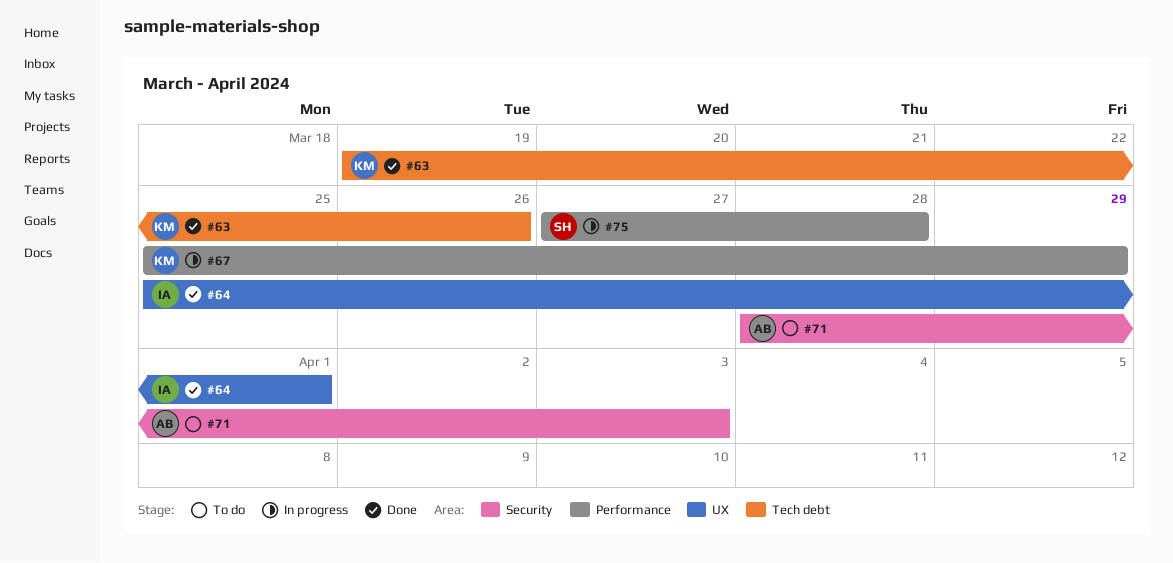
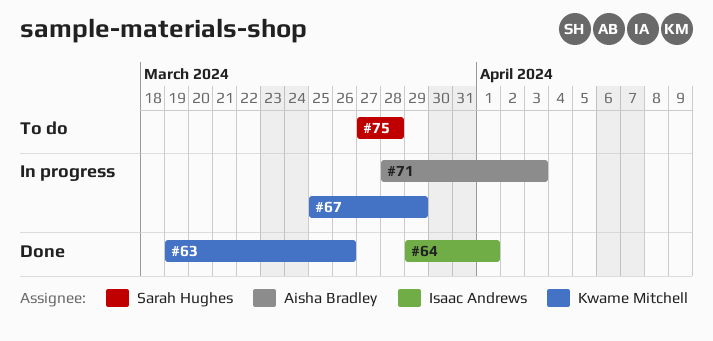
#64, start: Mar 25 -> Mar 29
#71, status: To do -> In progress
#75, status: In progress -> To do

